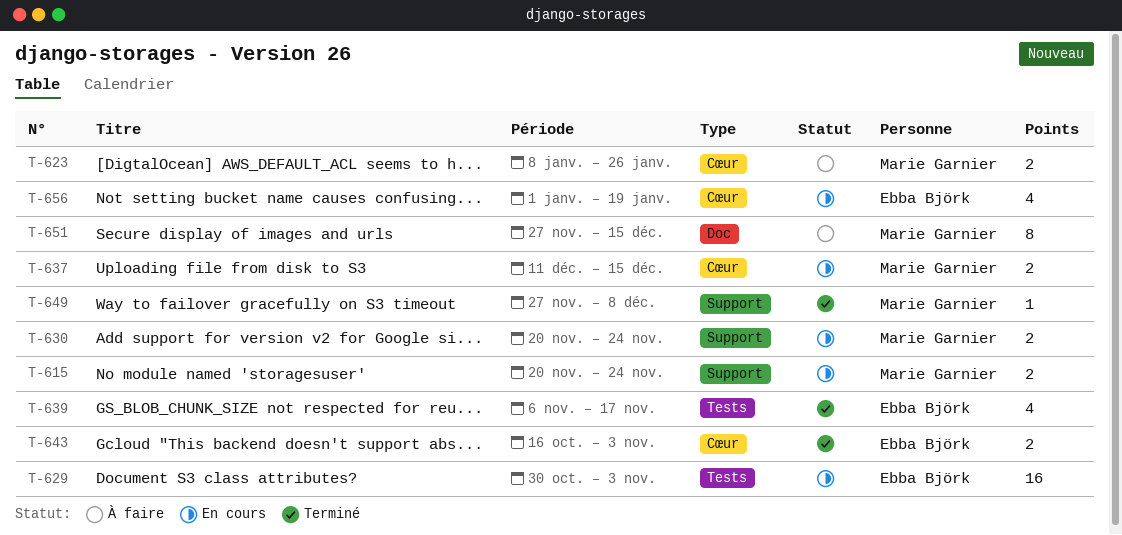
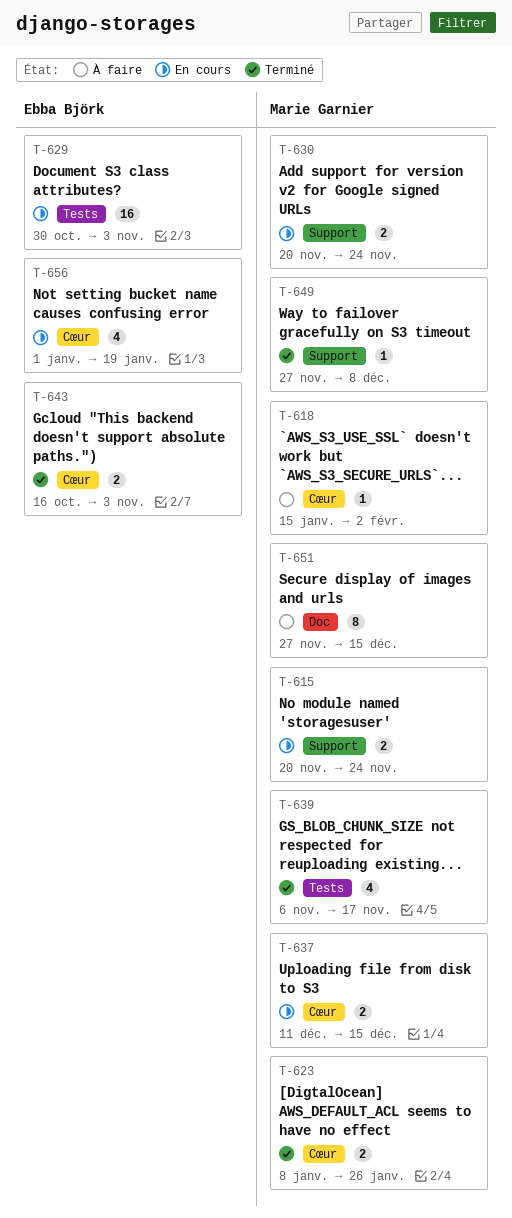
T-618: none -> present
T-623, status: À faire -> Terminé
T-639, owner: Ebba Björk -> Marie Garnier

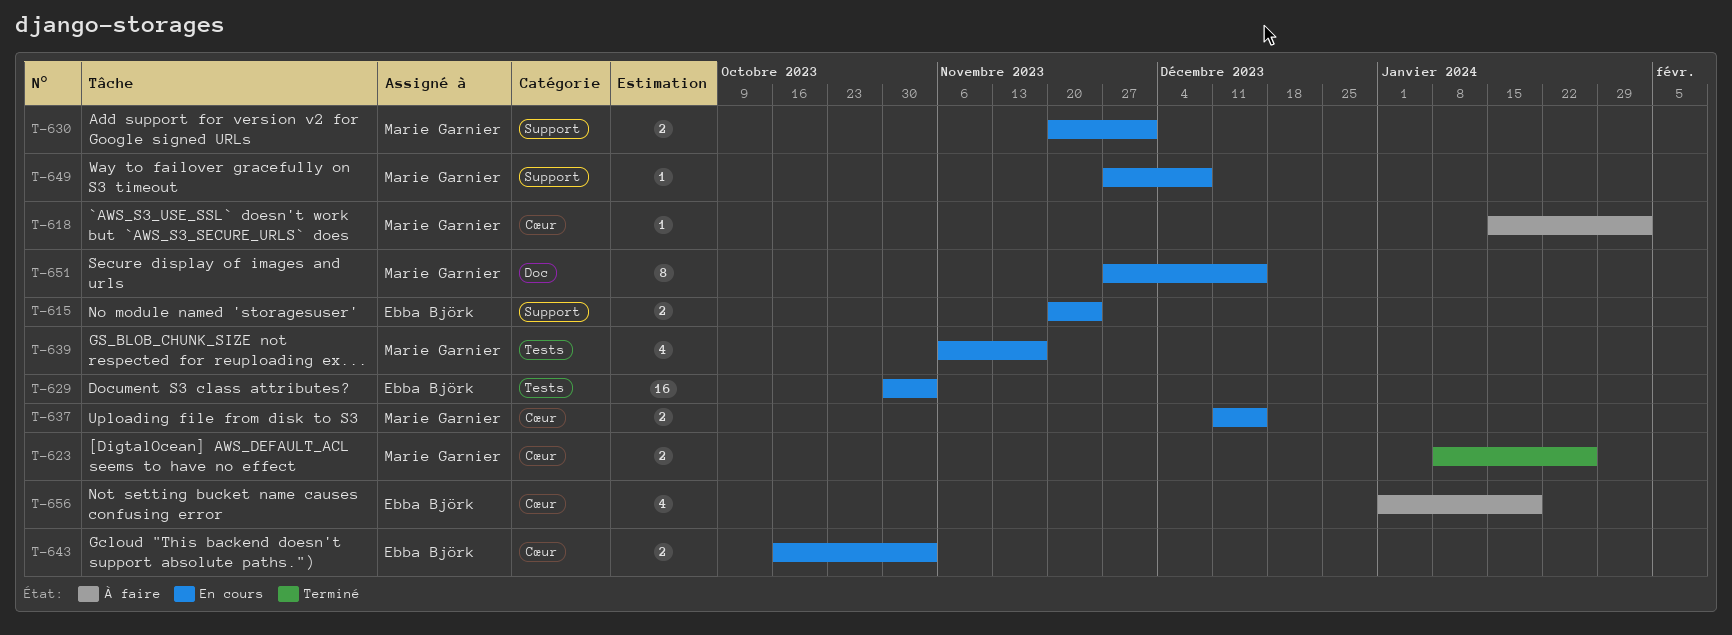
T-615, owner: Marie Garnier -> Ebba Björk
T-630, due: Nov 24 -> Dec 1
T-639, status: Terminé -> En cours
T-643, status: Terminé -> En cours
T-649, status: Terminé -> En cours
T-651, status: À faire -> En cours
T-656, status: En cours -> À faire

